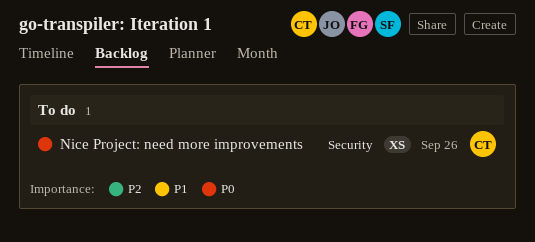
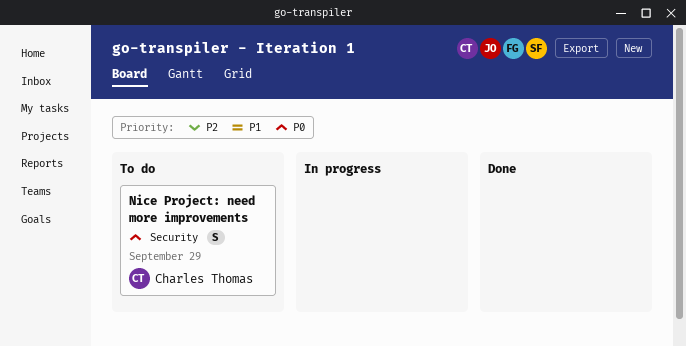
Nice Project: need more improvements, estimate: XS -> S
Nice Project: need more improvements, due: Sep 26 -> Sep 29

